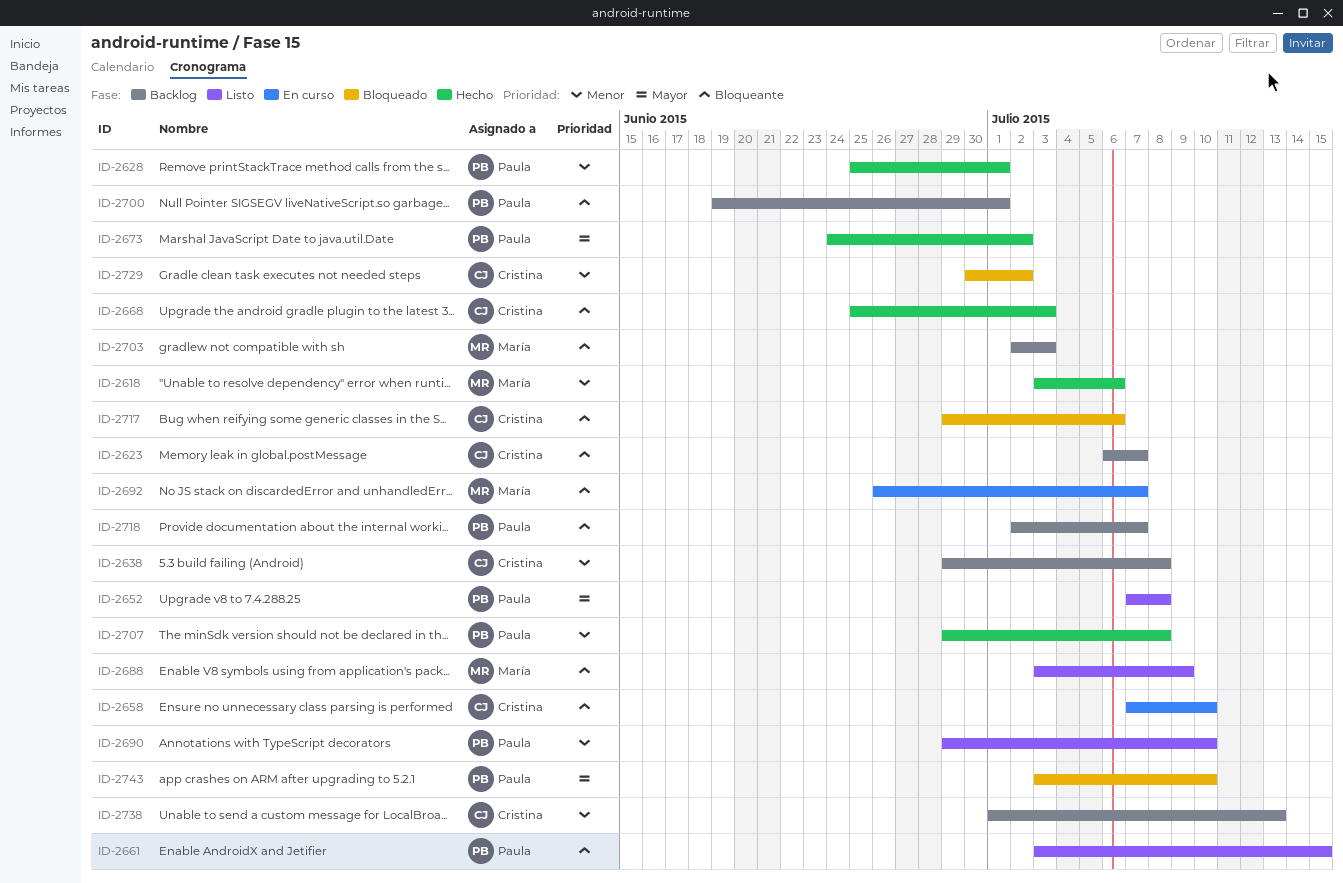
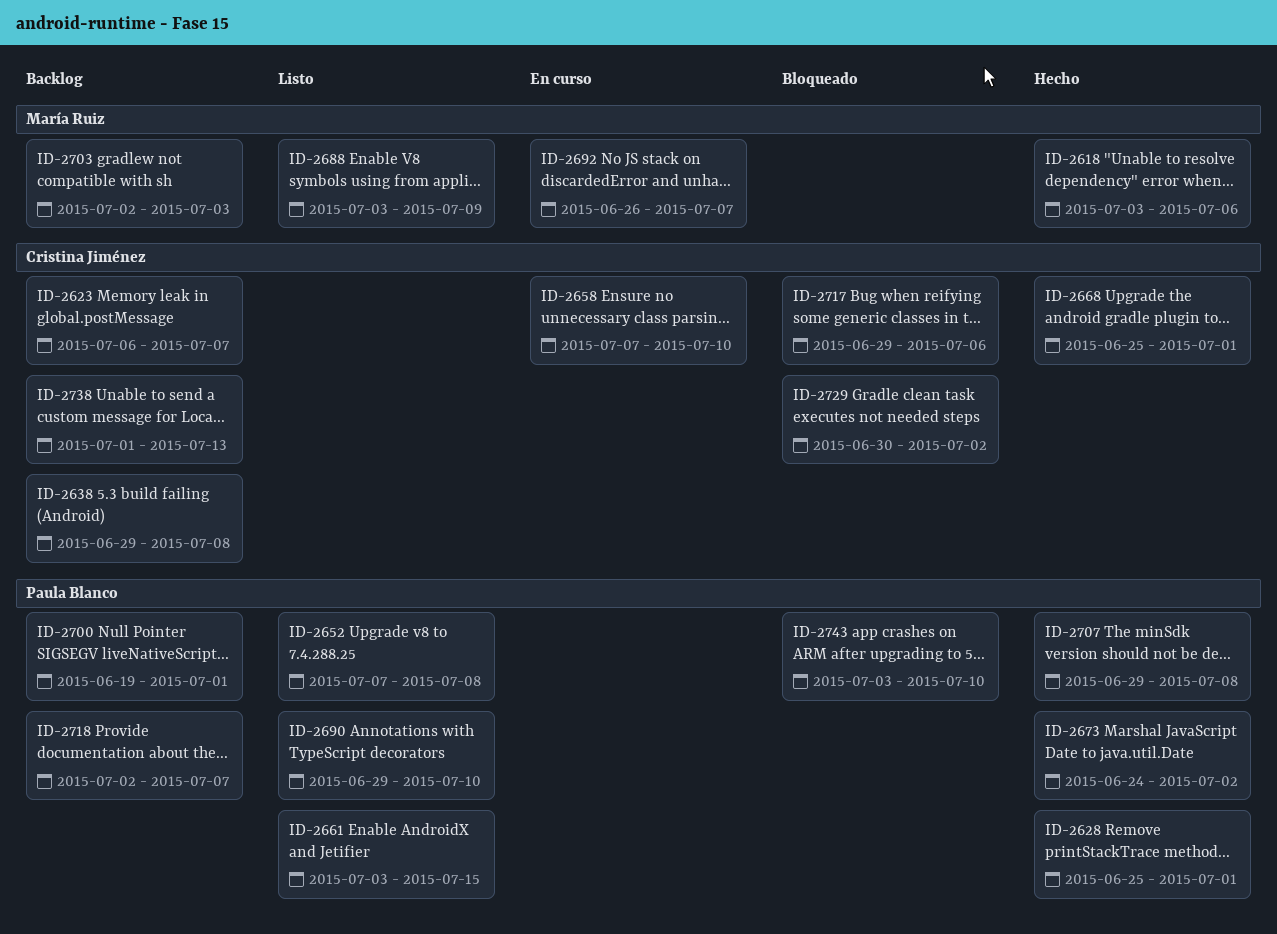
ID-2668, due: Jul 3 -> Jul 1

